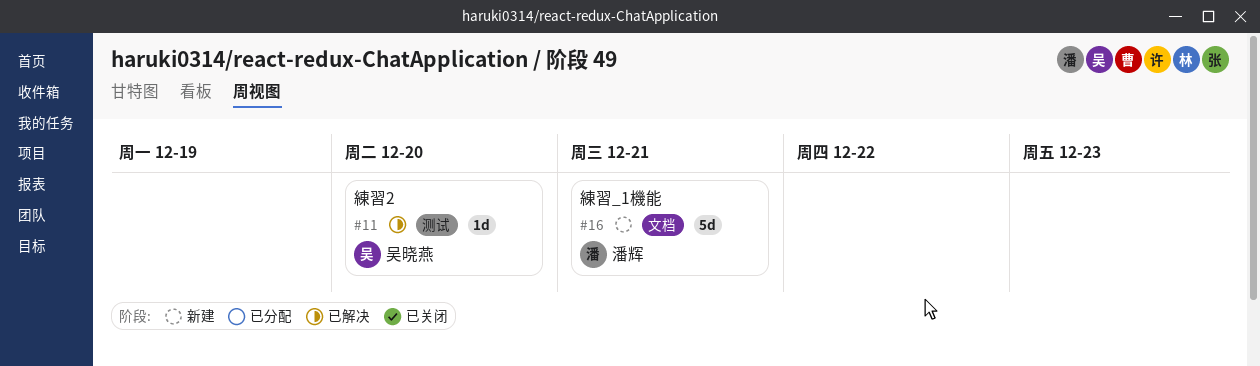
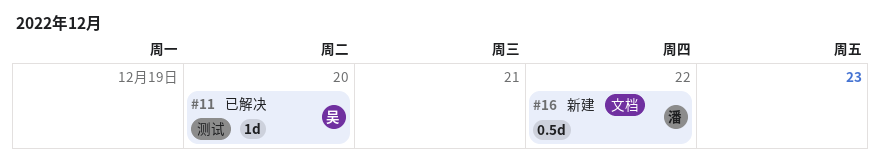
#16, estimate: 5d -> 0.5d
#16, due: Dec 21 -> Dec 22

